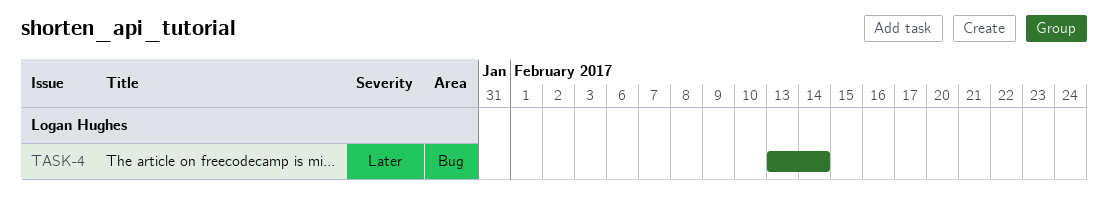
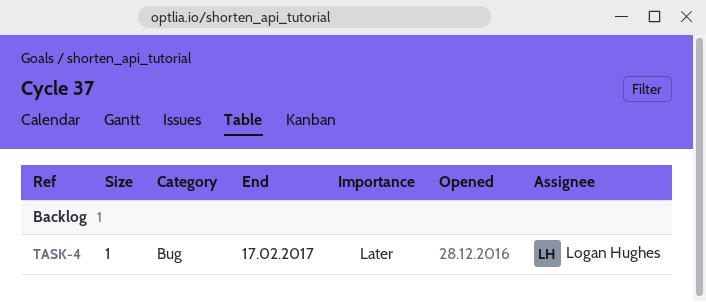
TASK-4, due: Feb 14 -> Feb 17

